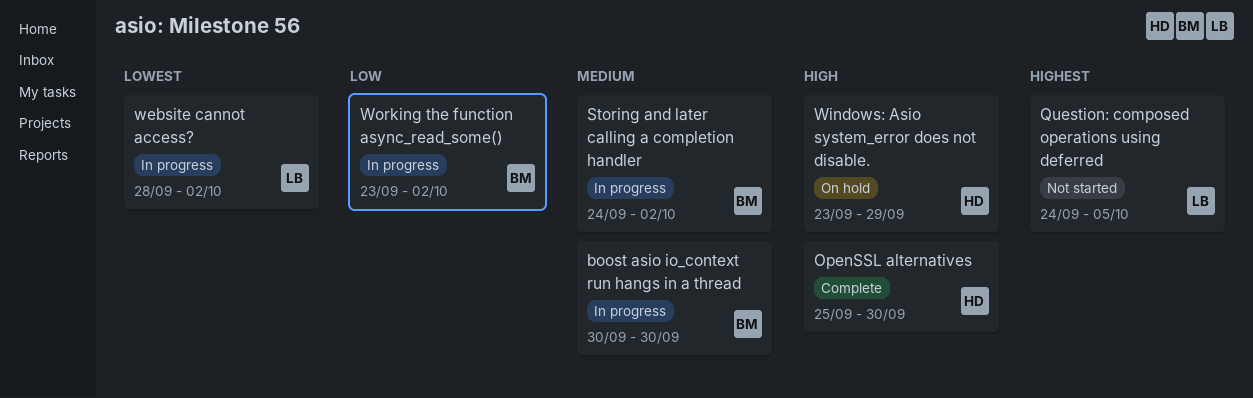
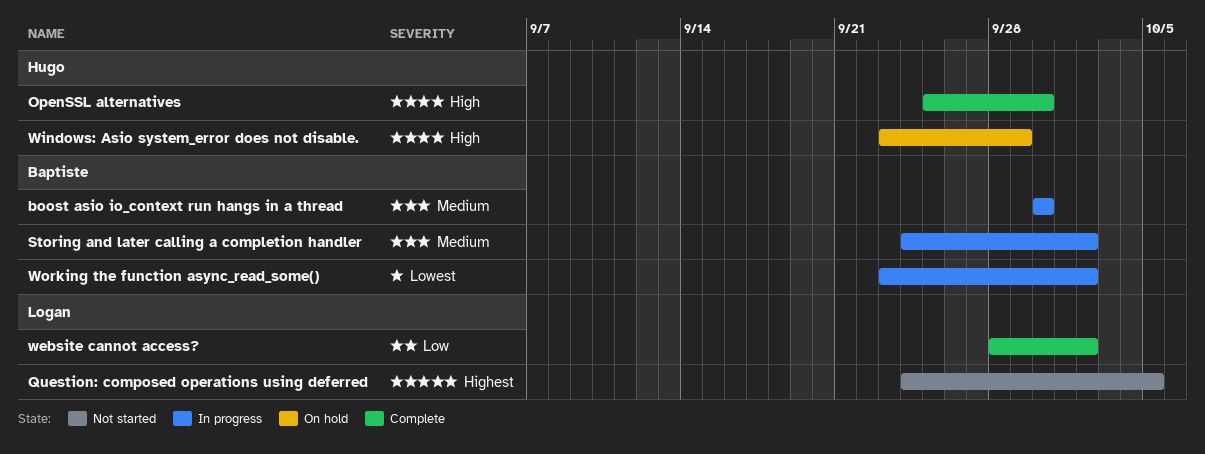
website cannot access?, status: In progress -> Complete
website cannot access?, priority: Lowest -> Low
Working the function async_read_some(), priority: Low -> Lowest

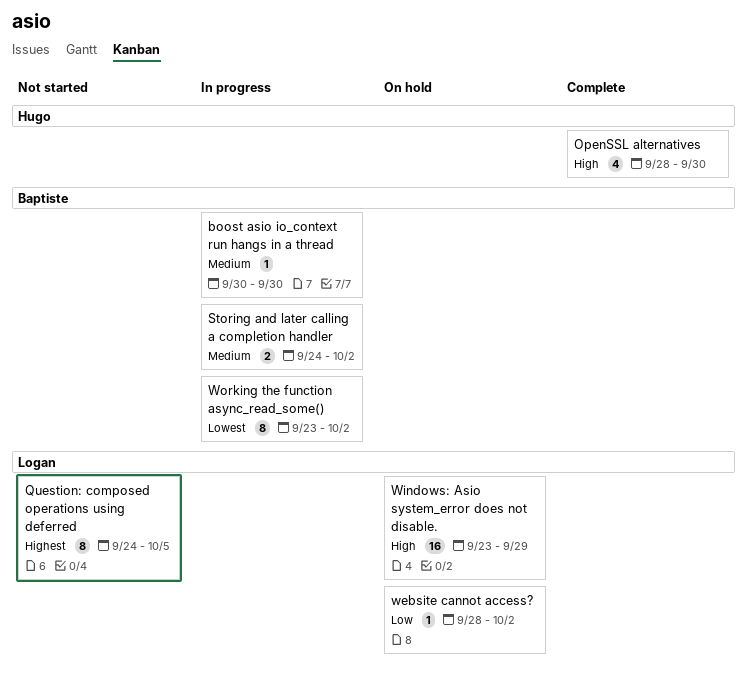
OpenSSL alternatives, start: Sep 25 -> Sep 28
website cannot access?, status: Complete -> On hold
Windows: Asio system_error does not disable., owner: Hugo -> Logan

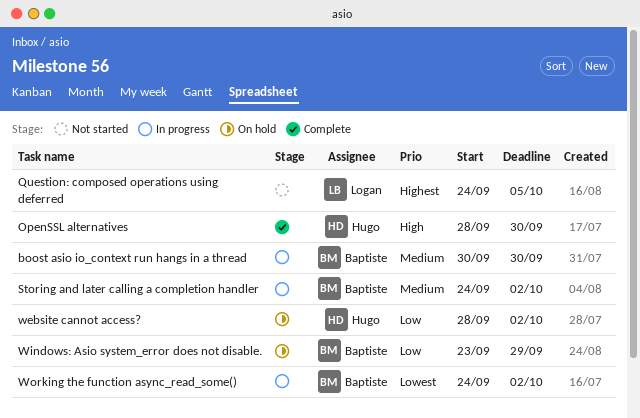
website cannot access?, owner: Logan -> Hugo
Windows: Asio system_error does not disable., owner: Logan -> Baptiste
Windows: Asio system_error does not disable., priority: High -> Low
Working the function async_read_some(), start: Sep 23 -> Sep 24

